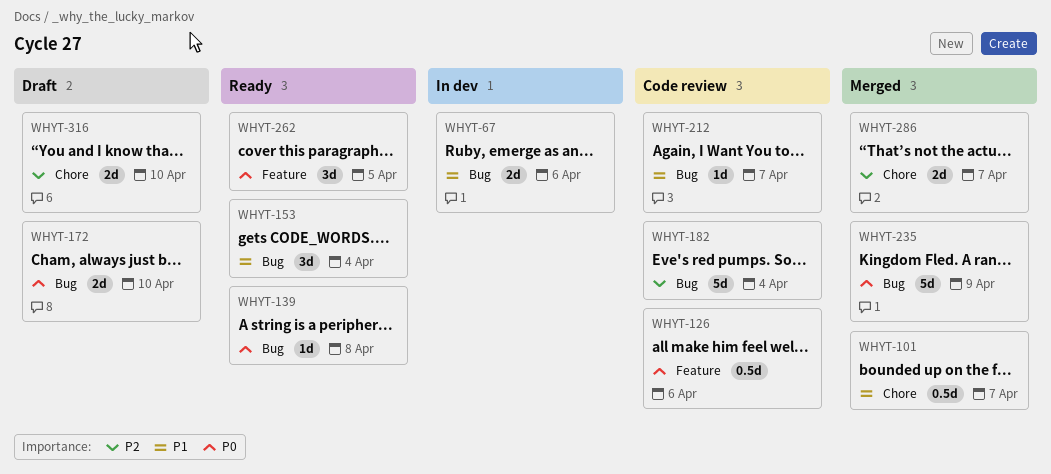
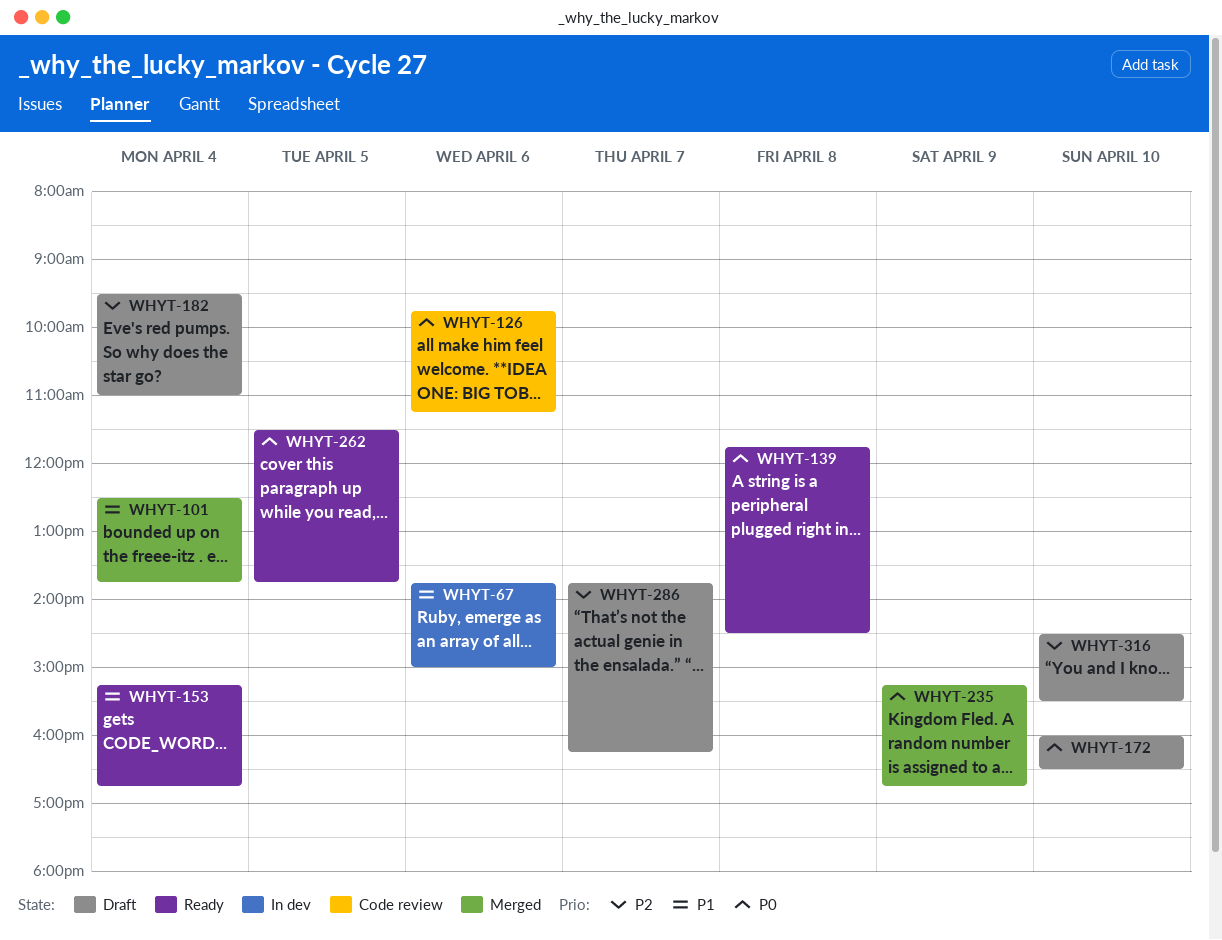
WHYT-101, day: Apr 7 -> Apr 4
WHYT-182, status: Code review -> Draft
WHYT-212: present -> none
WHYT-286, status: Merged -> Draft

